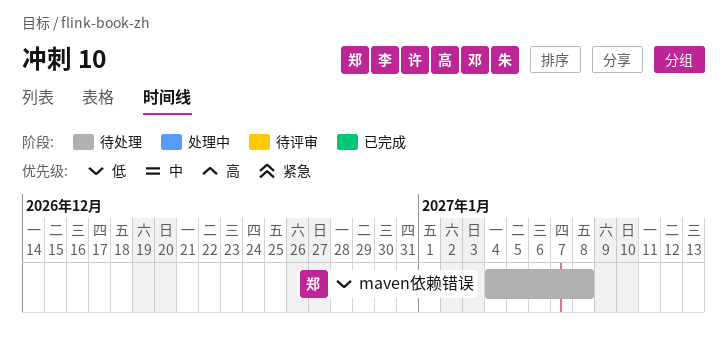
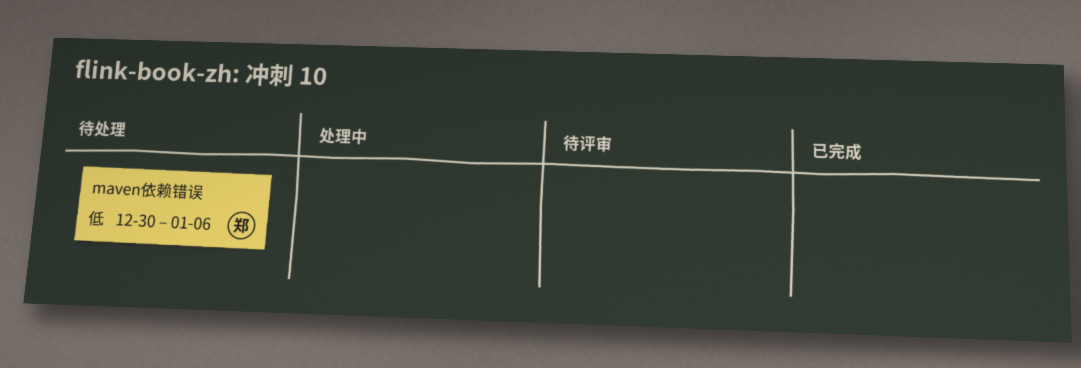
maven依赖错误, start: Jan 4 -> Dec 30
maven依赖错误, due: Jan 8 -> Jan 6

